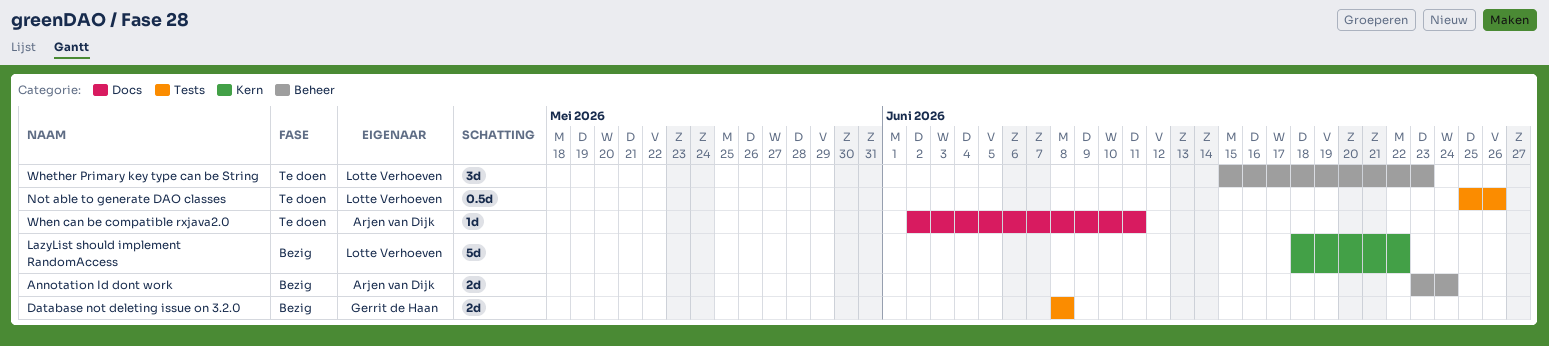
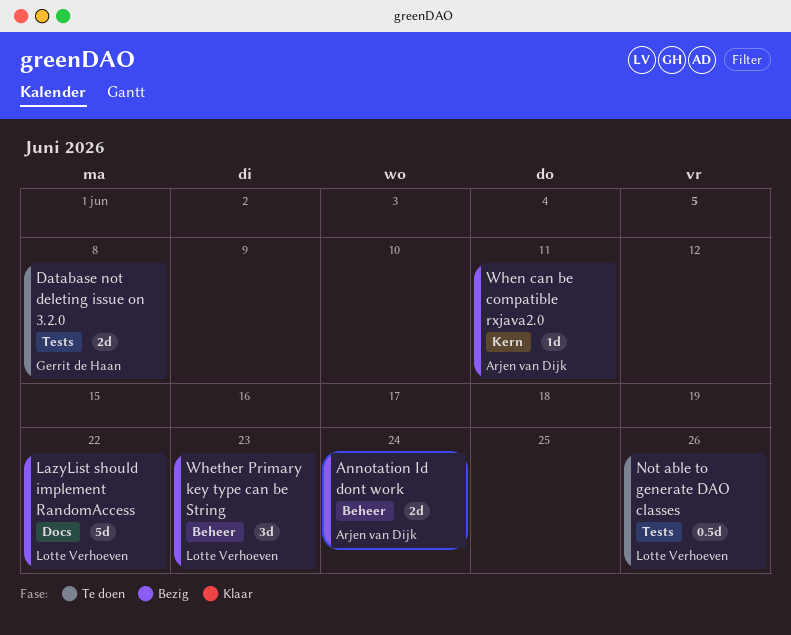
Database not deleting issue on 3.2.0, status: Bezig -> Te doen
LazyList should implement RandomAccess, label: Kern -> Docs
When can be compatible rxjava2.0, status: Te doen -> Bezig
When can be compatible rxjava2.0, label: Docs -> Kern
Whether Primary key type can be String, status: Te doen -> Bezig

